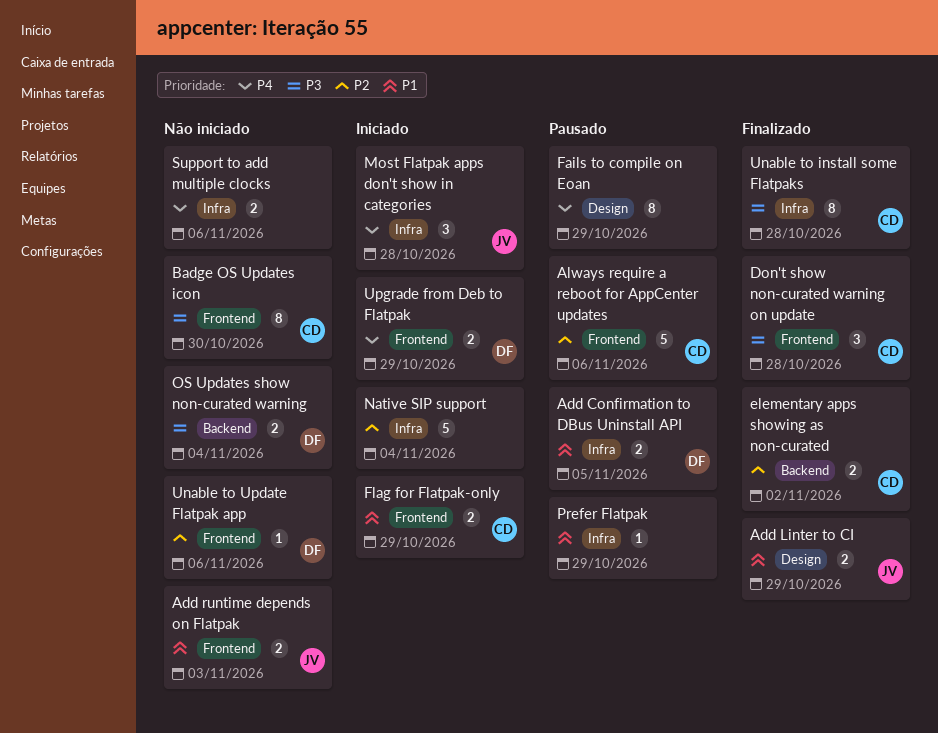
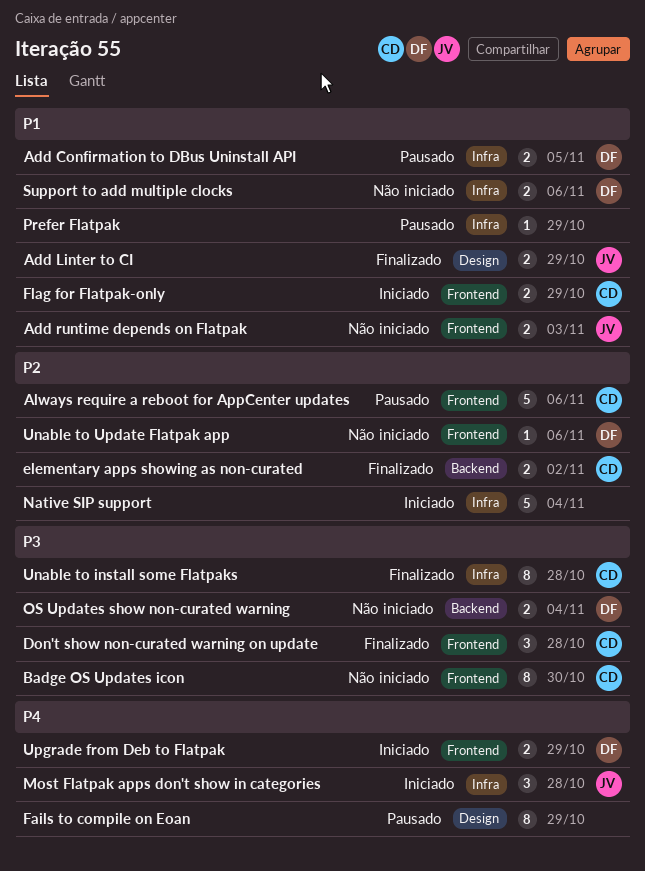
Support to add multiple clocks, owner: none -> DF
Support to add multiple clocks, priority: P4 -> P1

